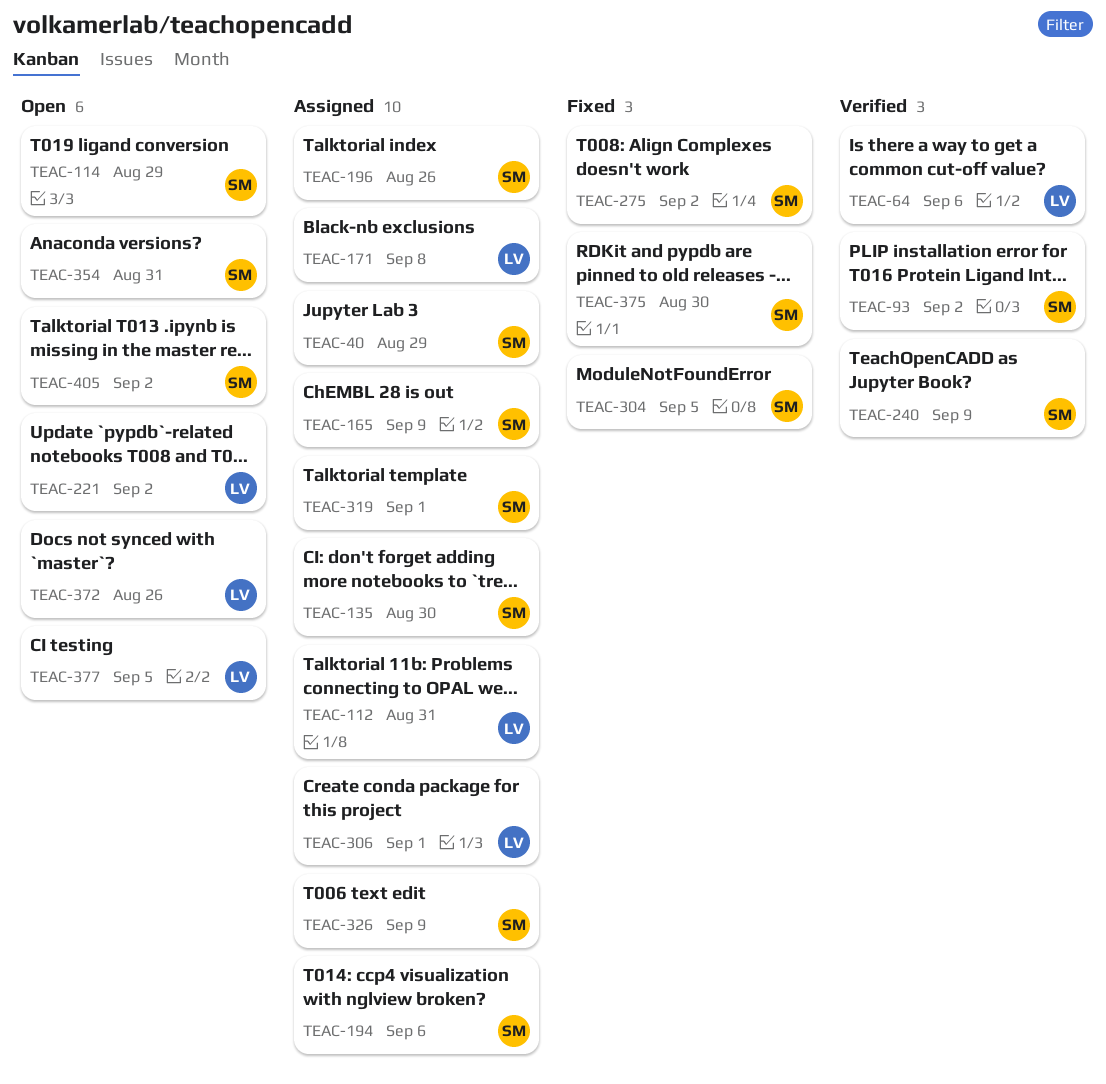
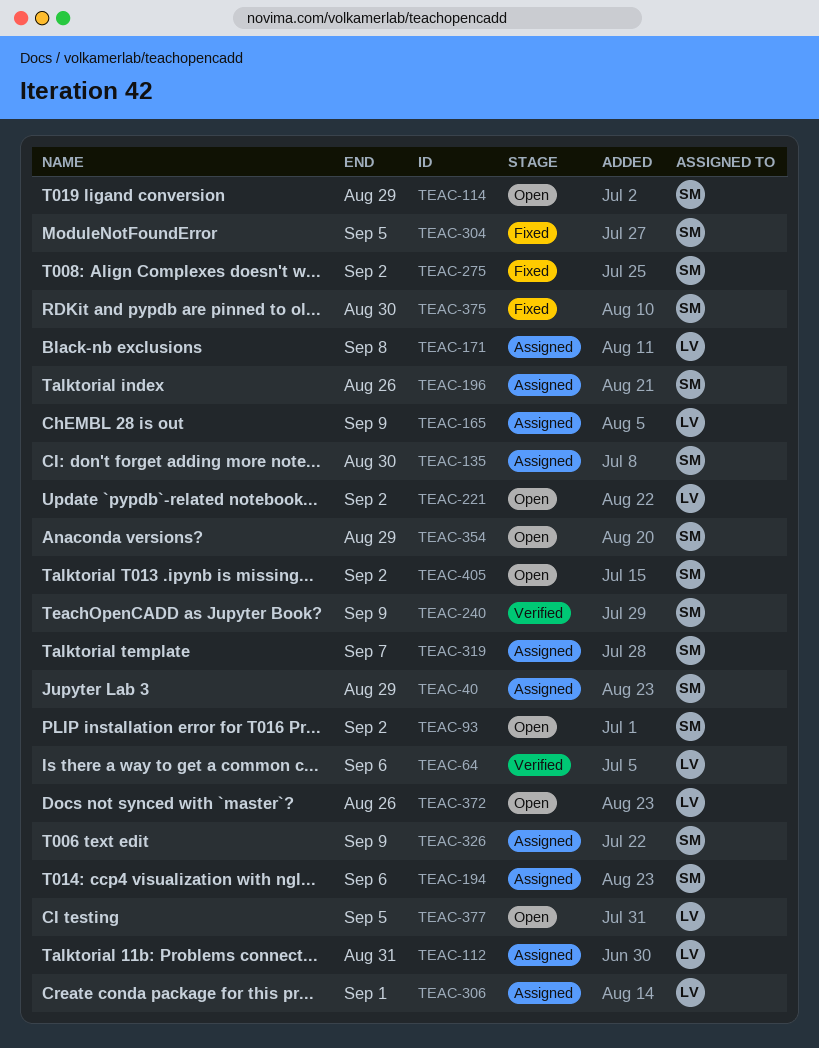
TEAC-93, status: Verified -> Open
TEAC-165, owner: SM -> LV
TEAC-319, due: Sep 1 -> Sep 7
TEAC-354, due: Aug 31 -> Aug 29

